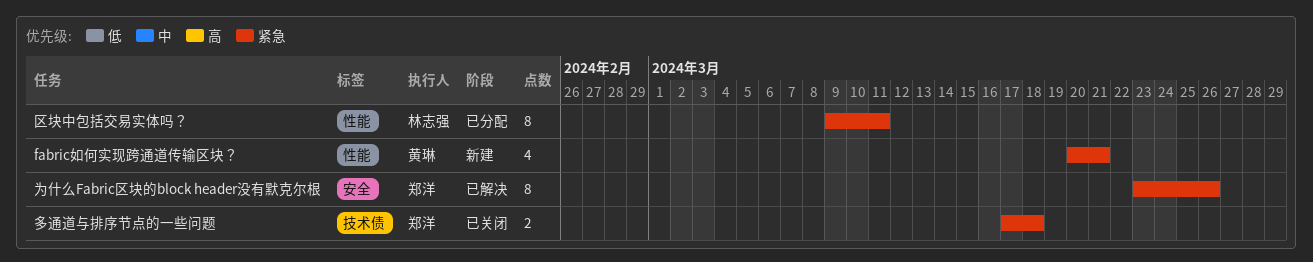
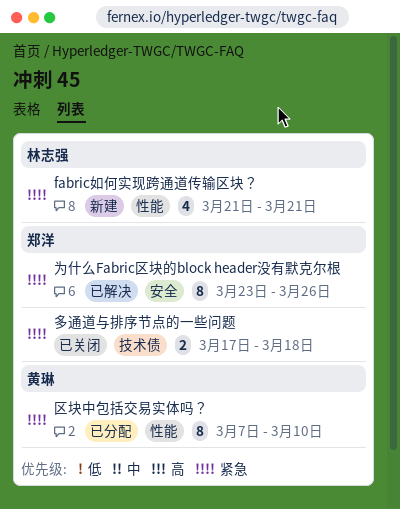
fabric如何实现跨通道传输区块？, owner: 黄琳 -> 林志强
fabric如何实现跨通道传输区块？, start: Mar 20 -> Mar 21
区块中包括交易实体吗？, owner: 林志强 -> 黄琳
区块中包括交易实体吗？, start: Mar 9 -> Mar 7
区块中包括交易实体吗？, due: Mar 11 -> Mar 10

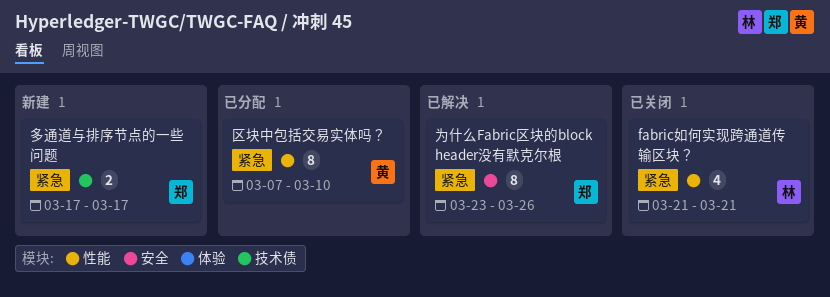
fabric如何实现跨通道传输区块？, status: 新建 -> 已关闭
多通道与排序节点的一些问题, status: 已关闭 -> 新建
多通道与排序节点的一些问题, due: Mar 18 -> Mar 17

